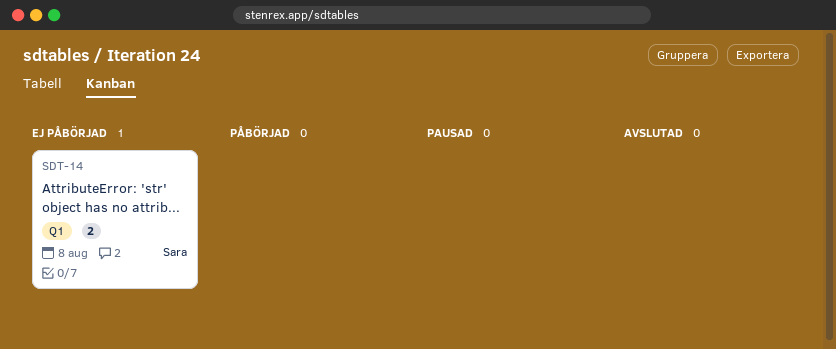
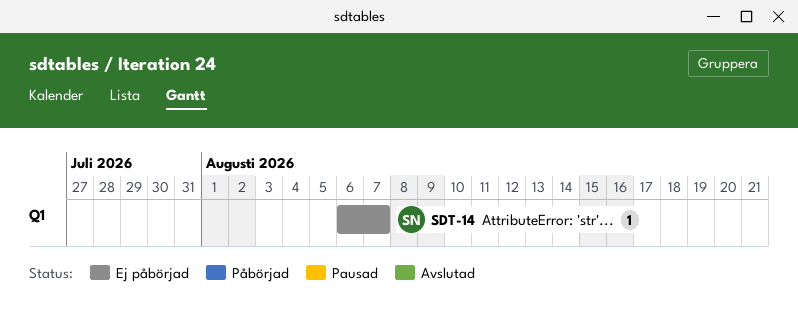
SDT-14, estimate: 2 -> 1
SDT-14, due: Aug 8 -> Aug 7

